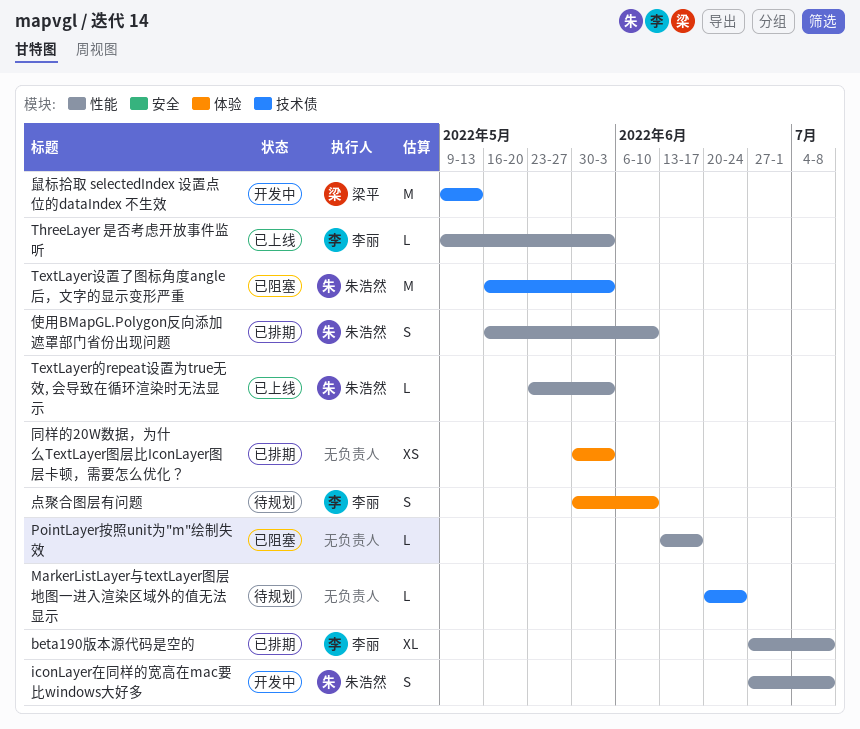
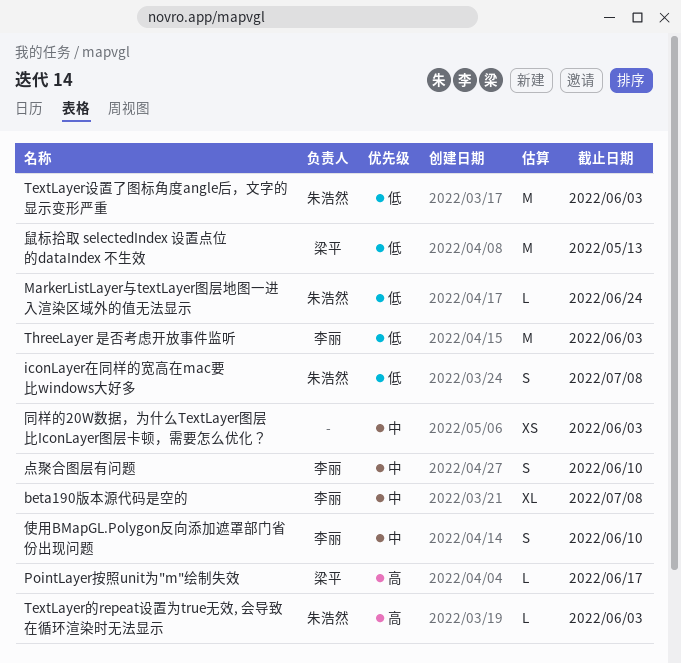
MarkerListLayer与textLayer图层地图一进入渲染区域外的值无法显示, owner: none -> 朱浩然
PointLayer按照unit为"m"绘制失效, owner: none -> 梁平
ThreeLayer 是否考虑开放事件监听, estimate: L -> M
使用BMapGL.Polygon反向添加遮罩部门省份出现问题, owner: 朱浩然 -> 李丽

